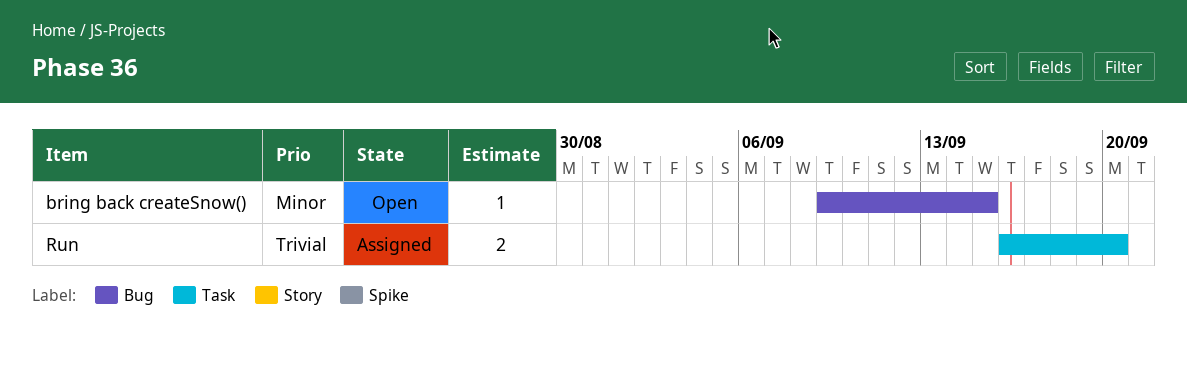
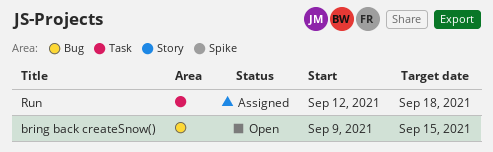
Run, start: Sep 16 -> Sep 12
Run, due: Sep 20 -> Sep 18

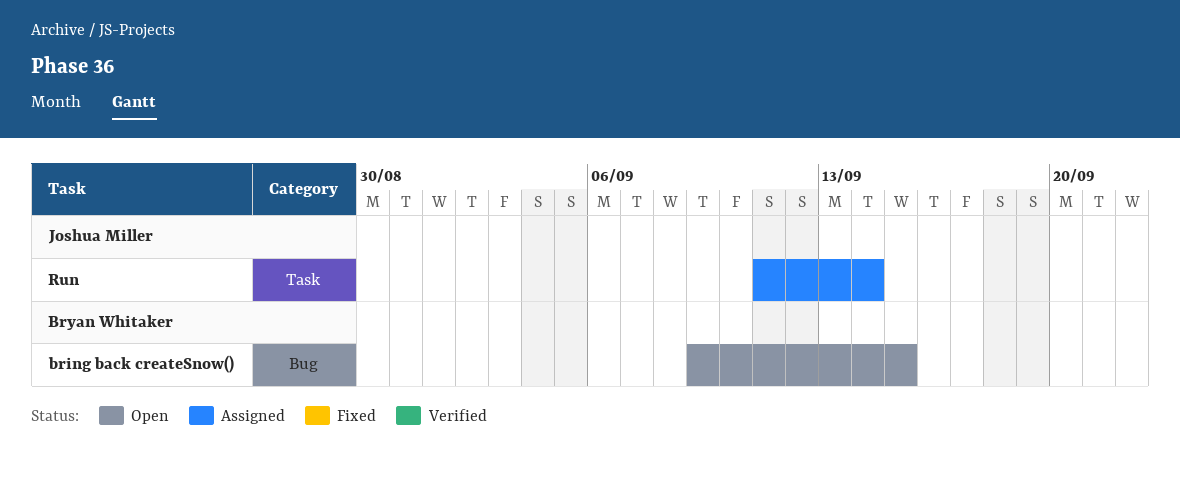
Run, start: Sep 12 -> Sep 11
Run, due: Sep 18 -> Sep 14

